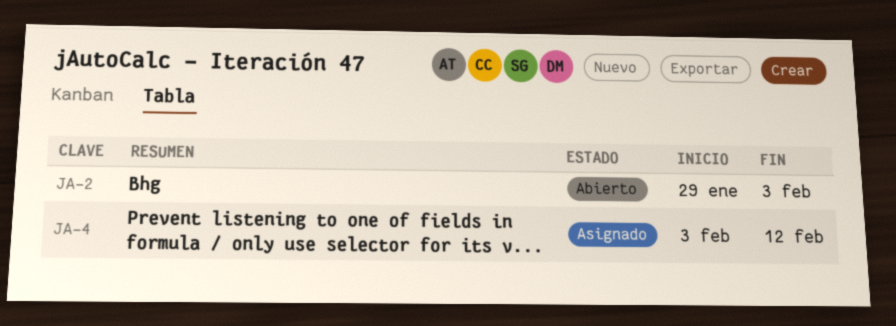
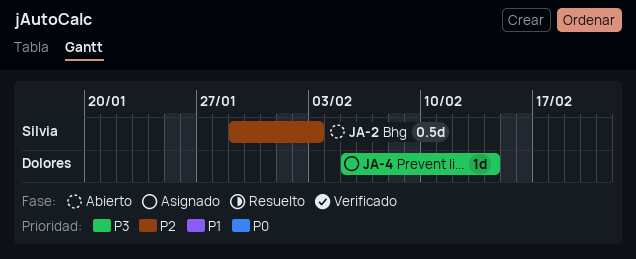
JA-4, start: Feb 3 -> Feb 5
JA-4, due: Feb 12 -> Feb 14

